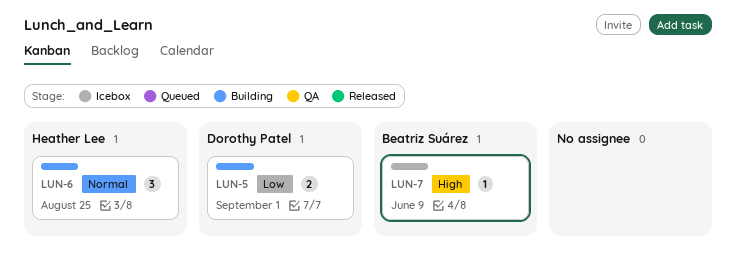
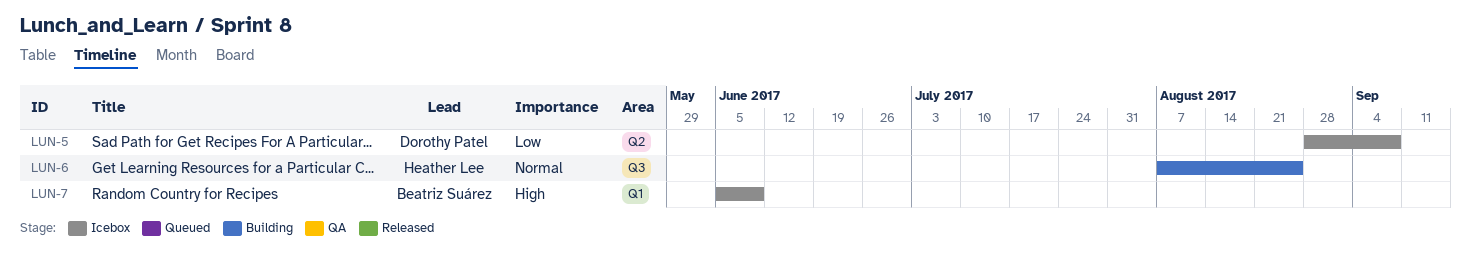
LUN-5, status: Building -> Icebox
LUN-5, due: Sep 1 -> Sep 8

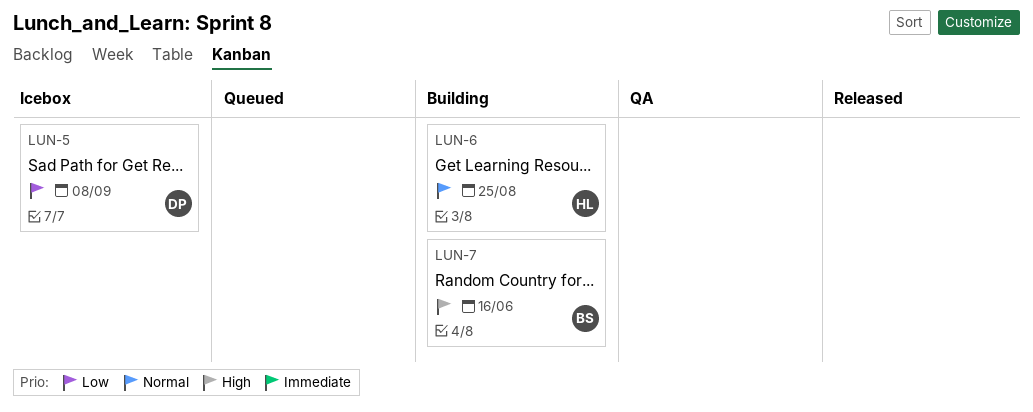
LUN-7, status: Icebox -> Building
LUN-7, due: Jun 9 -> Jun 16

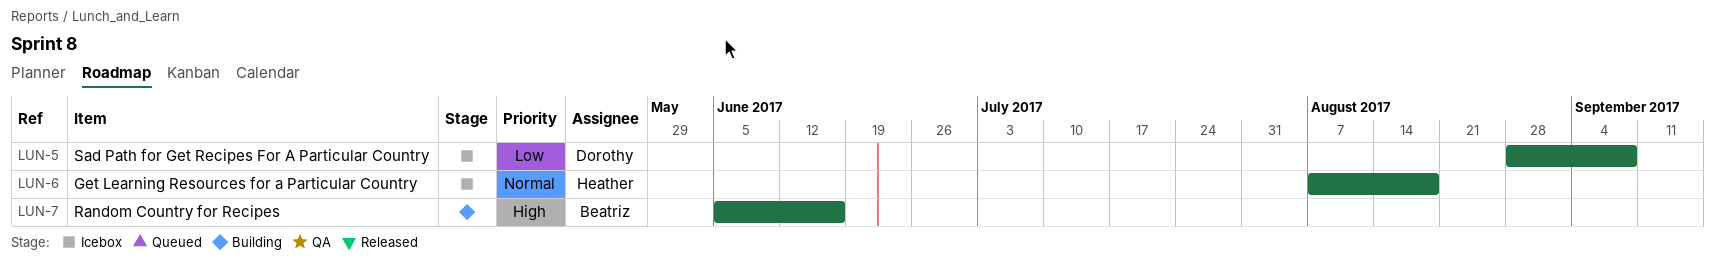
LUN-6, status: Building -> Icebox
LUN-6, due: Aug 25 -> Aug 18

